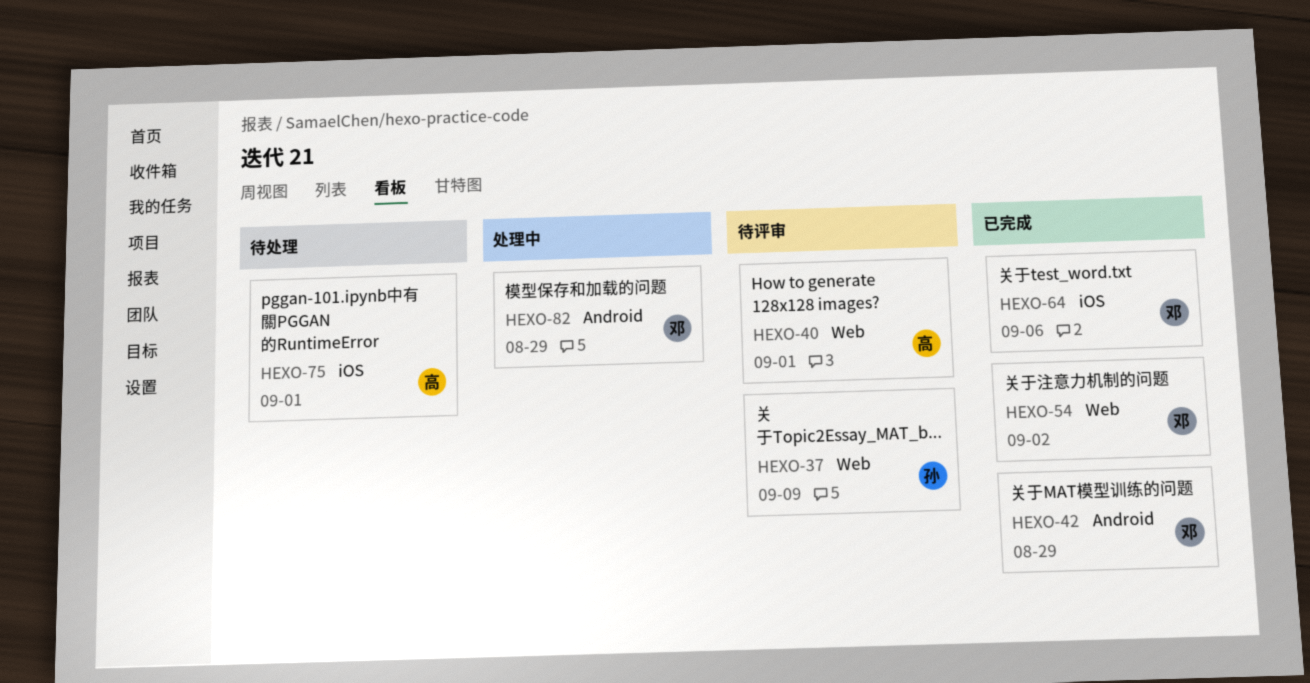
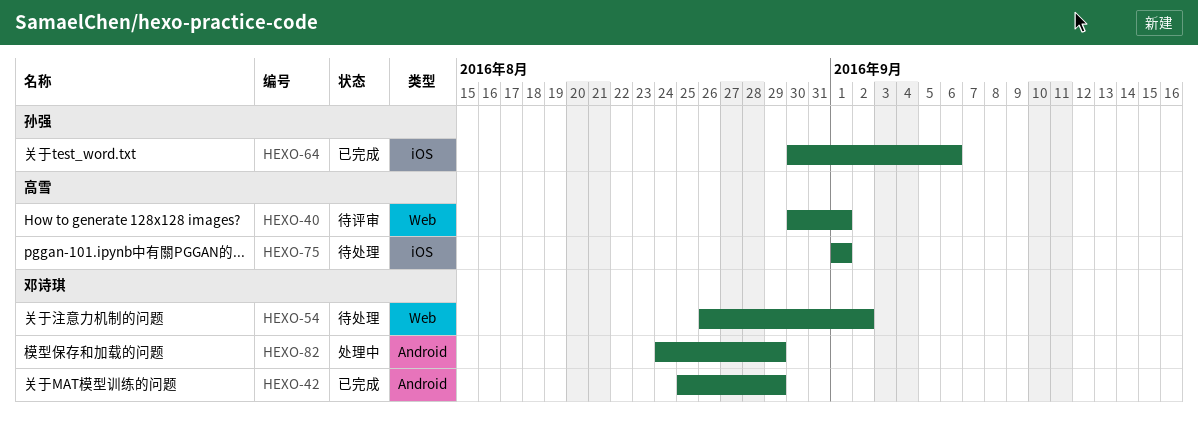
HEXO-37: present -> none
HEXO-54, status: 已完成 -> 待处理
HEXO-64, owner: 邓诗琪 -> 孙强

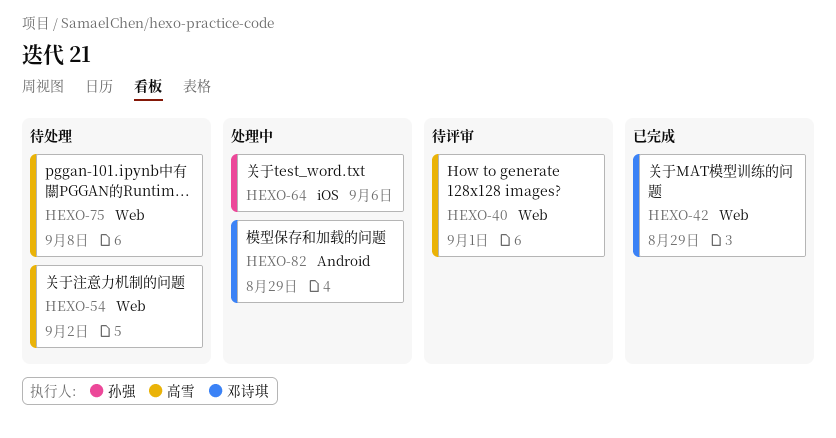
HEXO-42, label: Android -> Web
HEXO-54, owner: 邓诗琪 -> 高雪
HEXO-64, status: 已完成 -> 处理中
HEXO-75, label: iOS -> Web
HEXO-75, due: Sep 1 -> Sep 8

